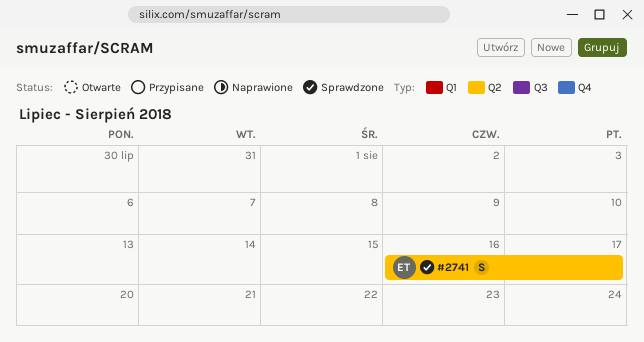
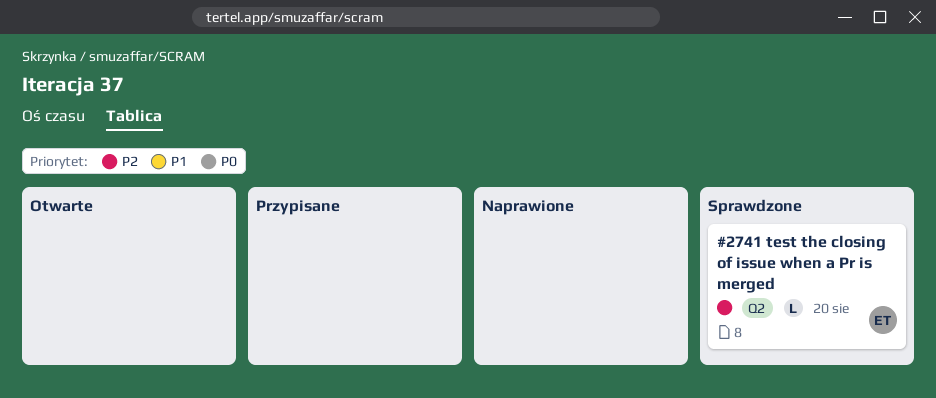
#2741, estimate: S -> L
#2741, due: Aug 17 -> Aug 20

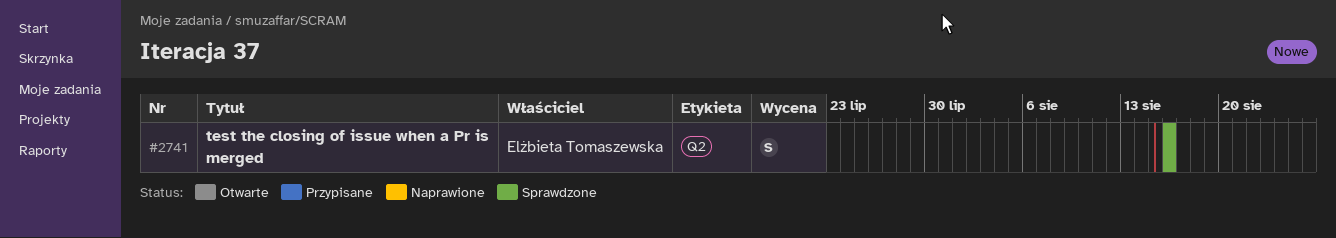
#2741, estimate: L -> S
#2741, due: Aug 20 -> Aug 16

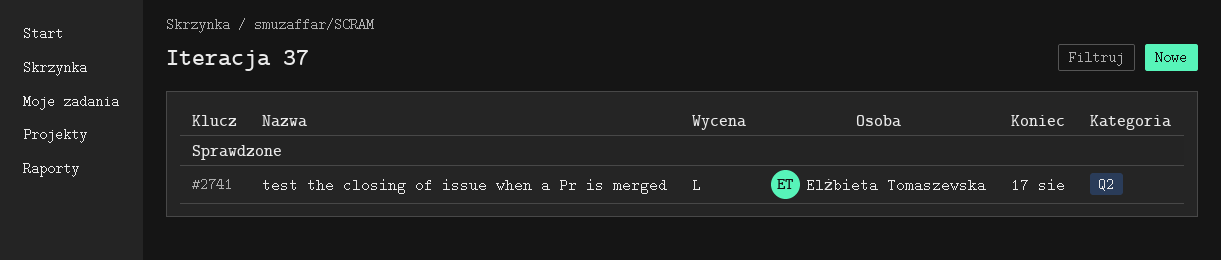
#2741, estimate: S -> L
#2741, due: Aug 16 -> Aug 17

